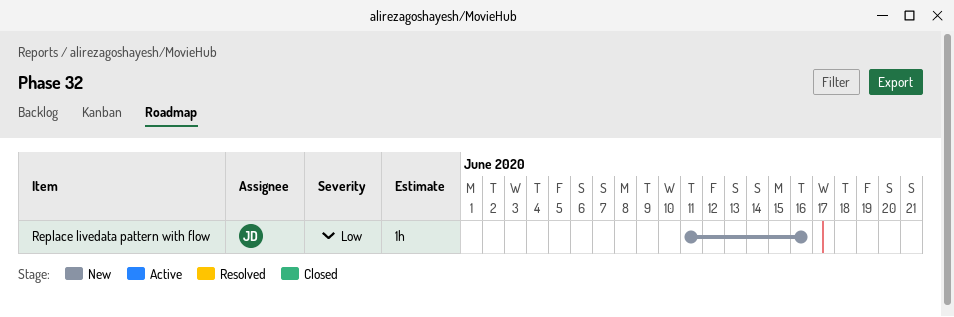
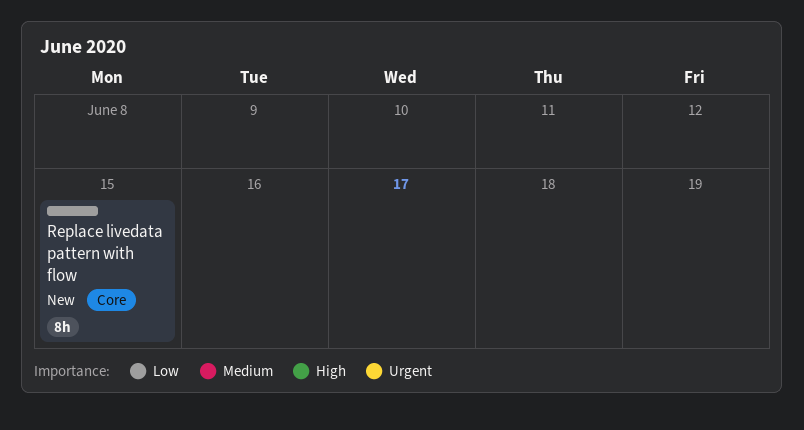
Replace livedata pattern with flow, estimate: 1h -> 8h
Replace livedata pattern with flow, due: Jun 16 -> Jun 15

